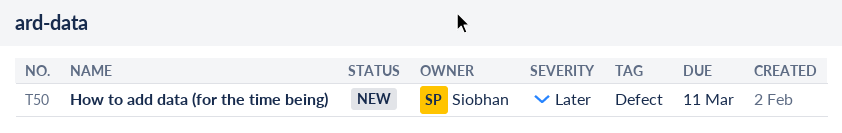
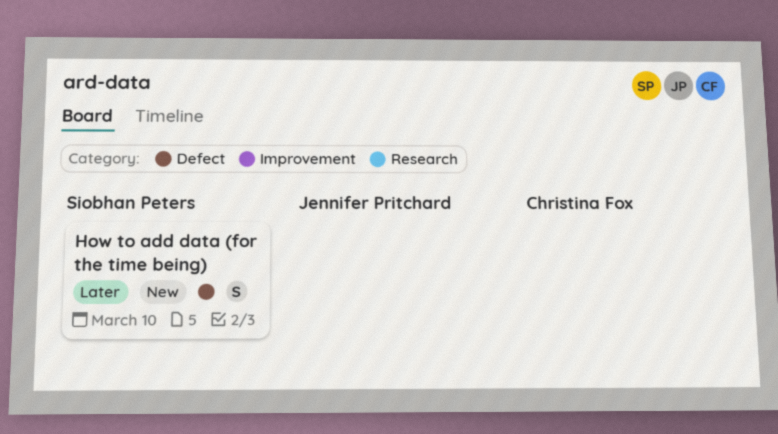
How to add data (for the time being), due: Mar 11 -> Mar 10

